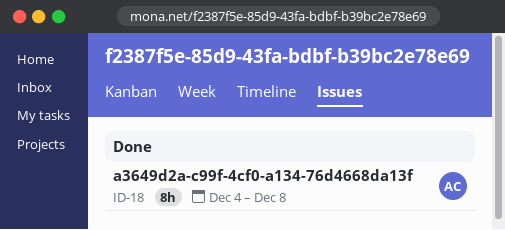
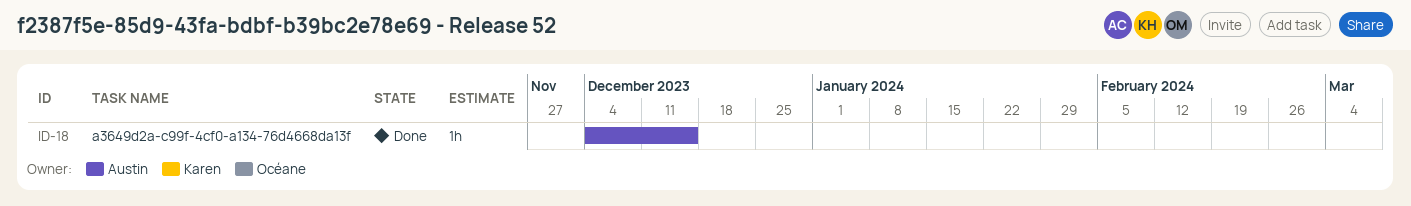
ID-18, estimate: 8h -> 1h
ID-18, due: Dec 8 -> Dec 15

